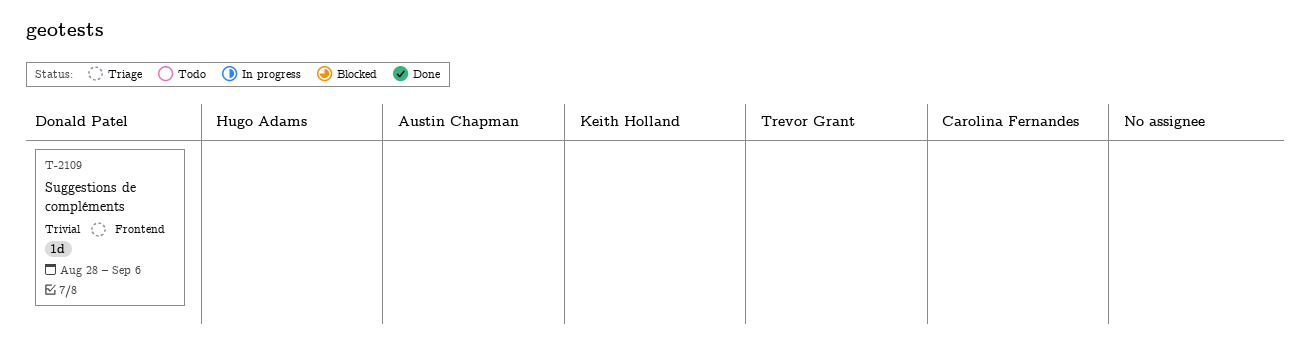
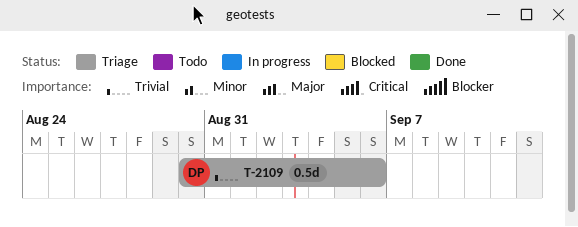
T-2109, estimate: 1d -> 0.5d
T-2109, start: Aug 28 -> Aug 30

